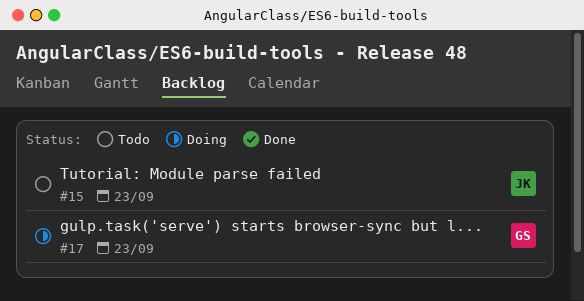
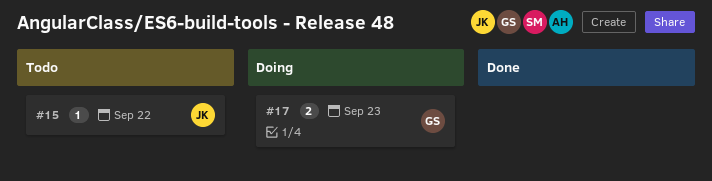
#15, due: Sep 23 -> Sep 22

